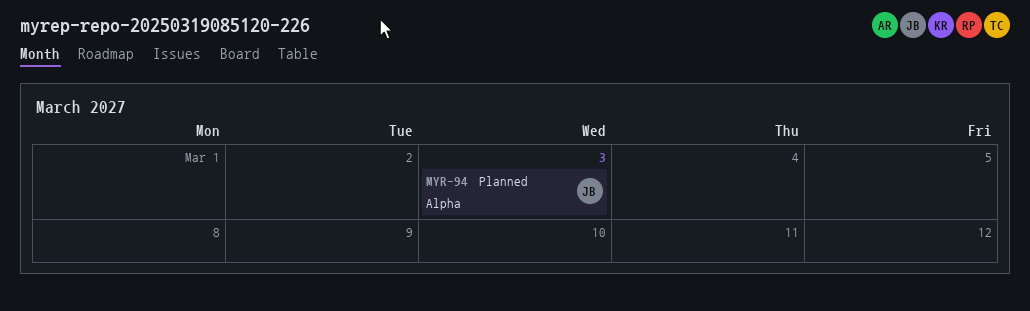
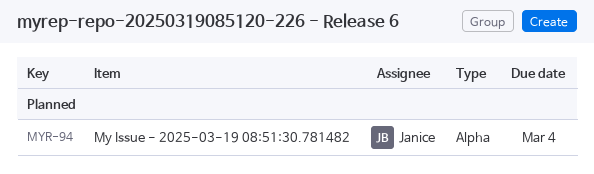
MYR-94, due: Mar 3 -> Mar 4

